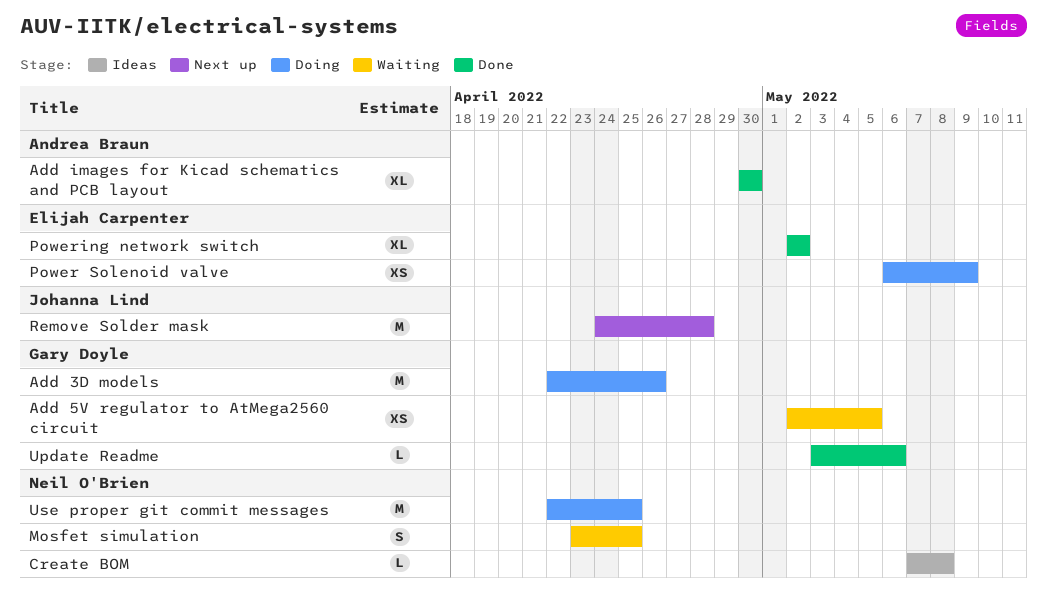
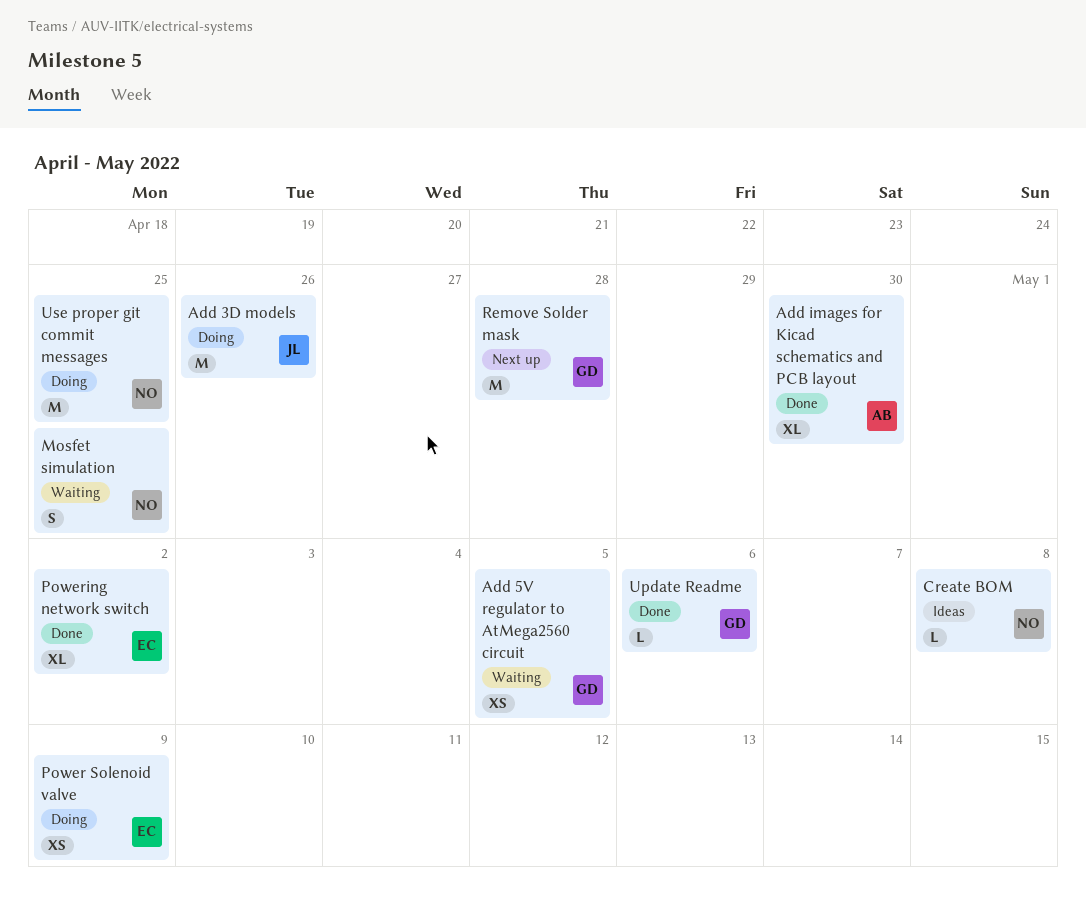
Add 3D models, owner: Gary Doyle -> Johanna Lind
Remove Solder mask, owner: Johanna Lind -> Gary Doyle

